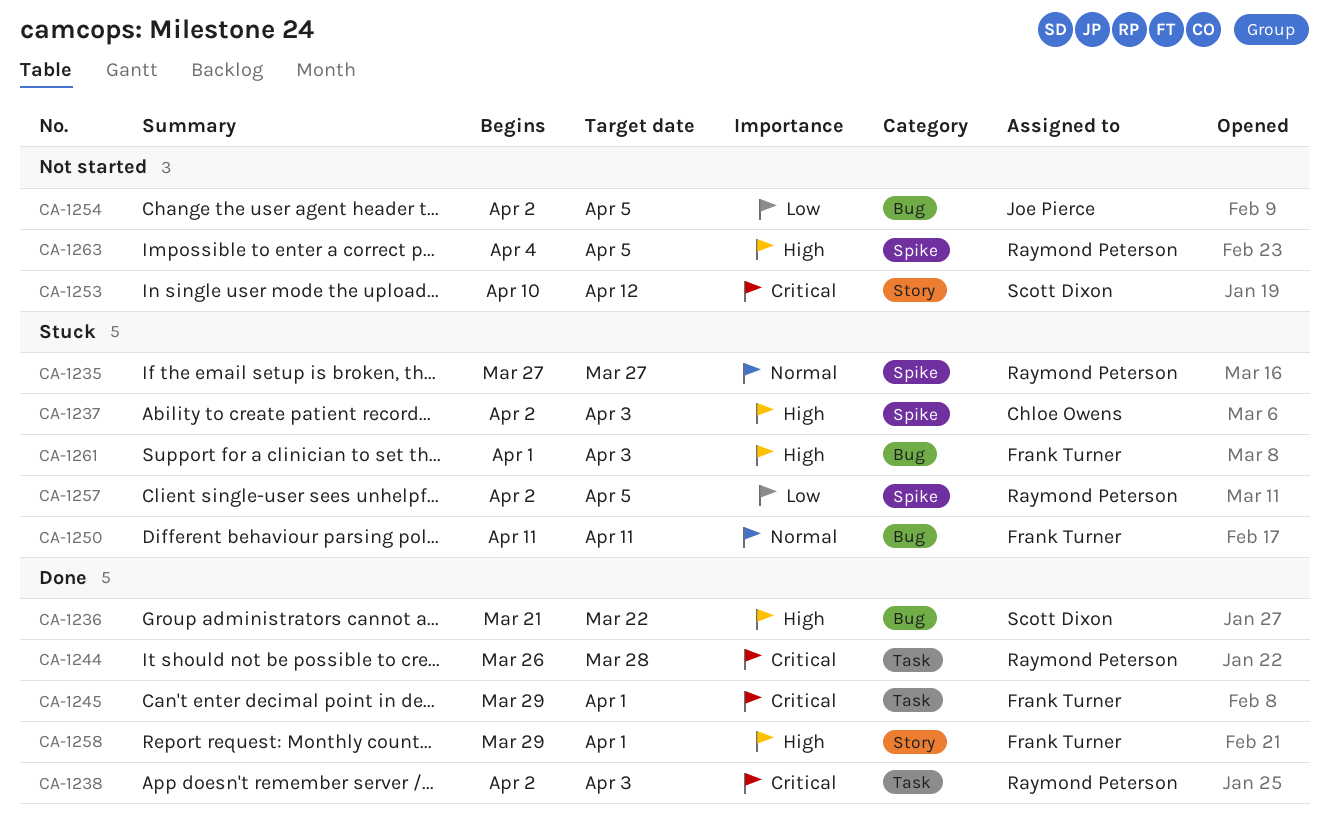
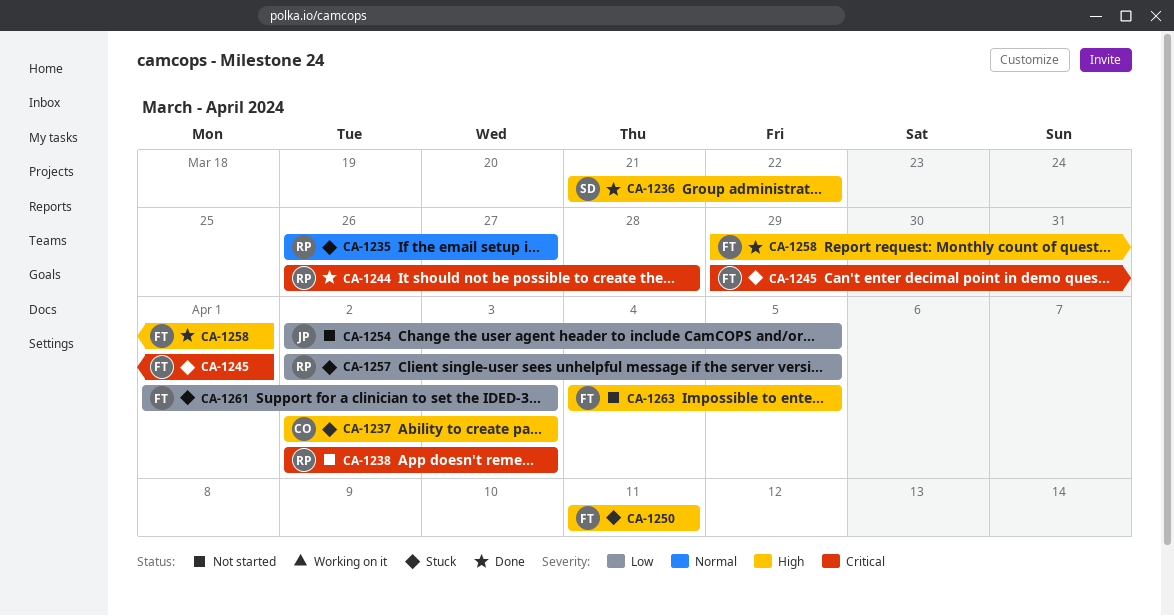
CA-1235, start: Mar 27 -> Mar 26
CA-1238, status: Done -> Not started
CA-1245, status: Done -> Stuck
CA-1250, priority: Normal -> High
CA-1253: present -> none
CA-1261, priority: High -> Low
CA-1263, owner: Raymond Peterson -> Frank Turner

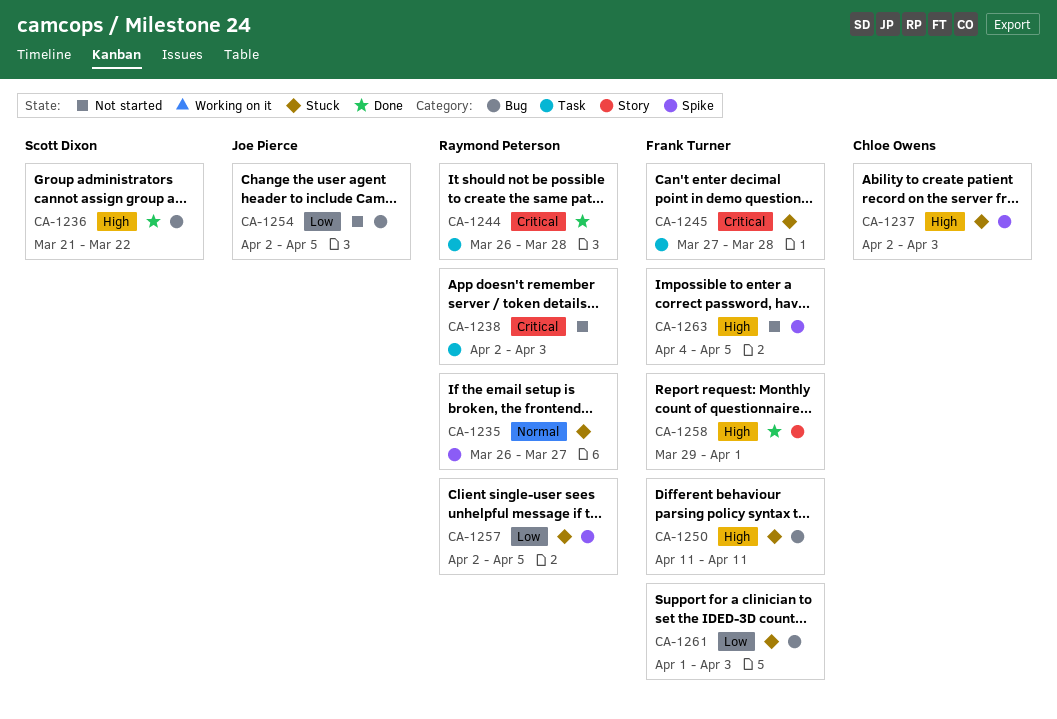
CA-1245, start: Mar 29 -> Mar 27
CA-1245, due: Apr 1 -> Mar 28

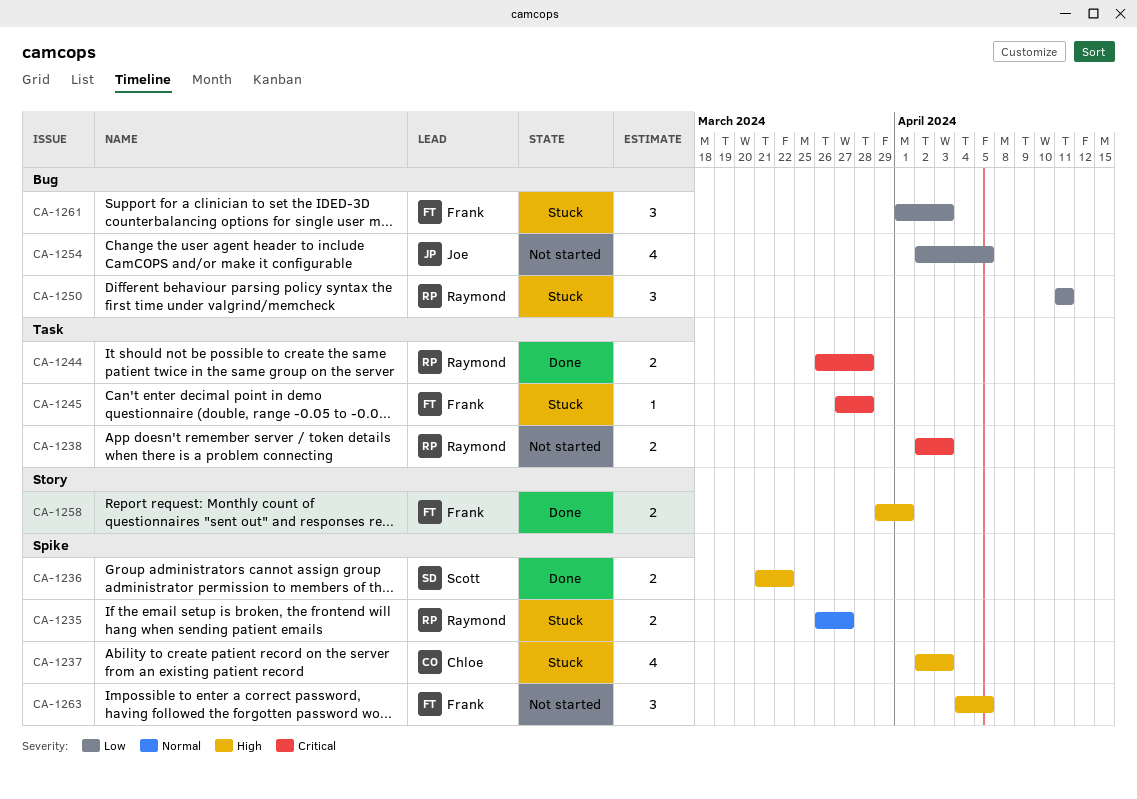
CA-1236, label: Bug -> Spike
CA-1250, owner: Frank Turner -> Raymond Peterson
CA-1250, priority: High -> Low
CA-1257: present -> none

